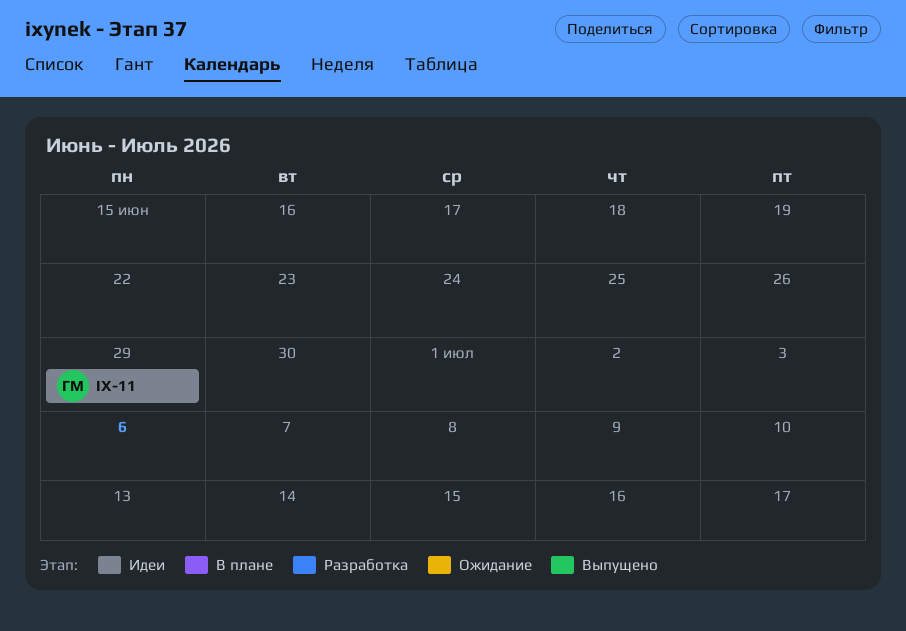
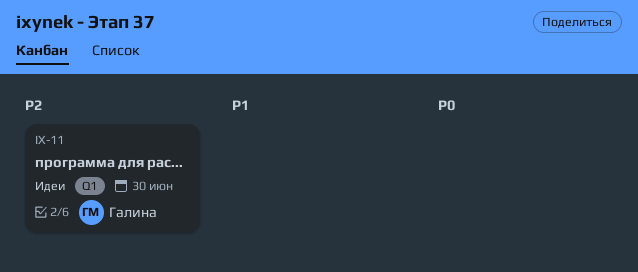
IX-11, due: Jun 29 -> Jun 30

